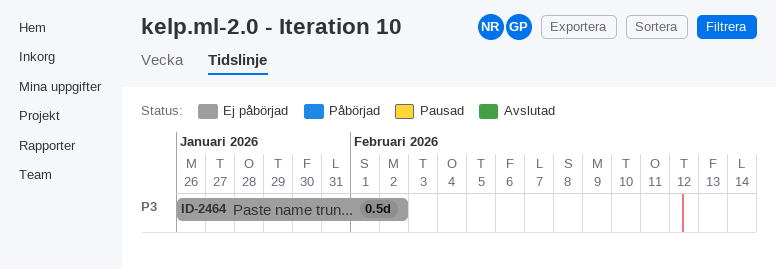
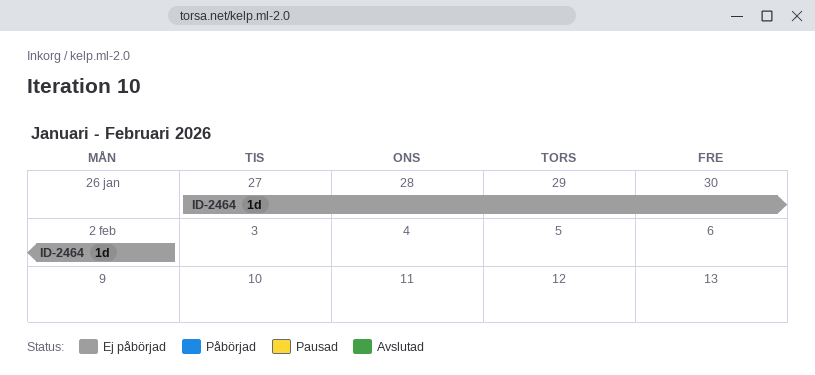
ID-2464, estimate: 0.5d -> 1d
ID-2464, start: Jan 26 -> Jan 27

